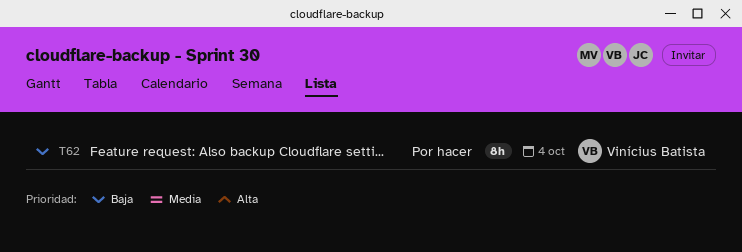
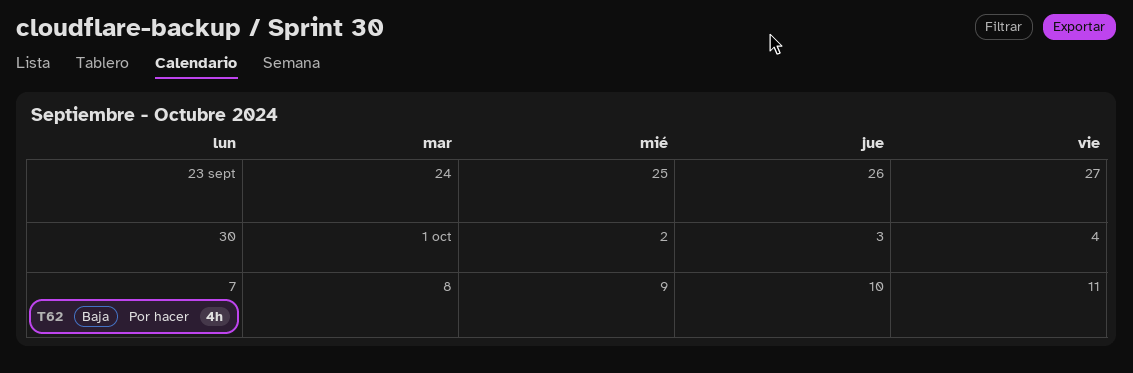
T62, estimate: 8h -> 4h
T62, due: Oct 4 -> Oct 7

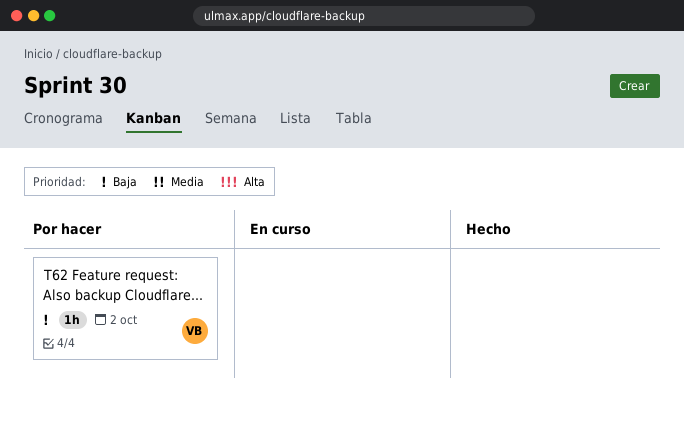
T62, estimate: 4h -> 1h
T62, due: Oct 7 -> Oct 2

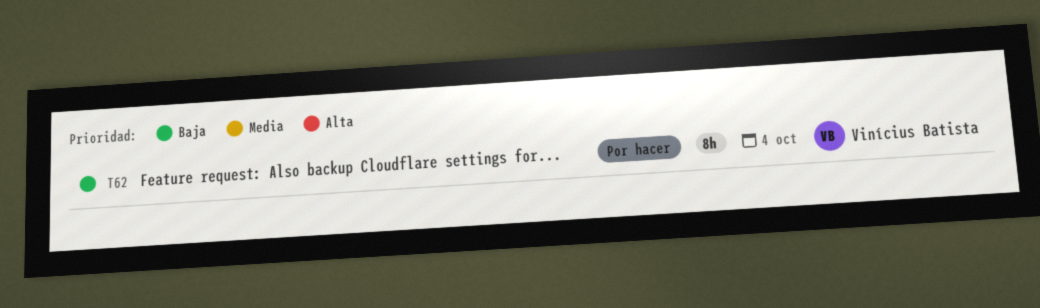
T62, estimate: 1h -> 8h
T62, due: Oct 2 -> Oct 4

